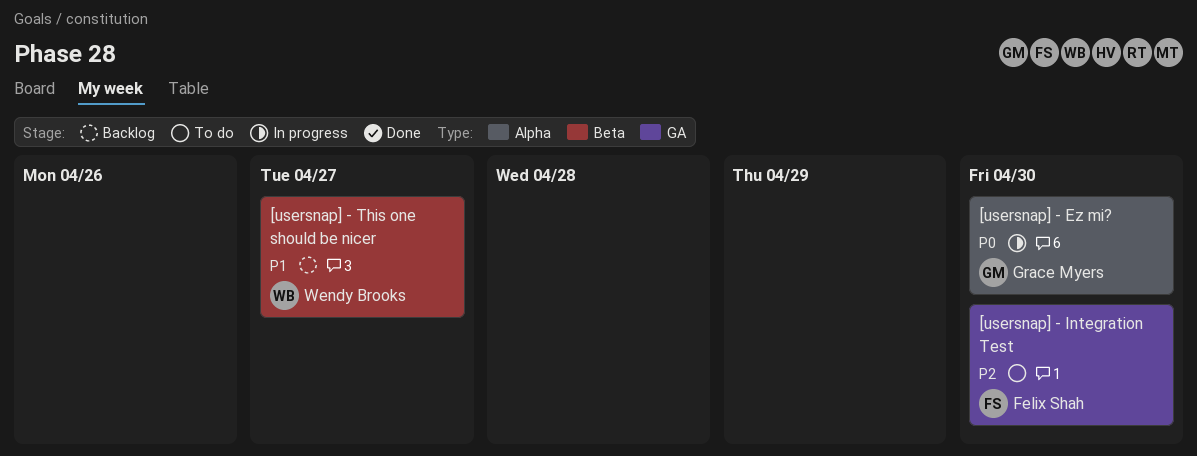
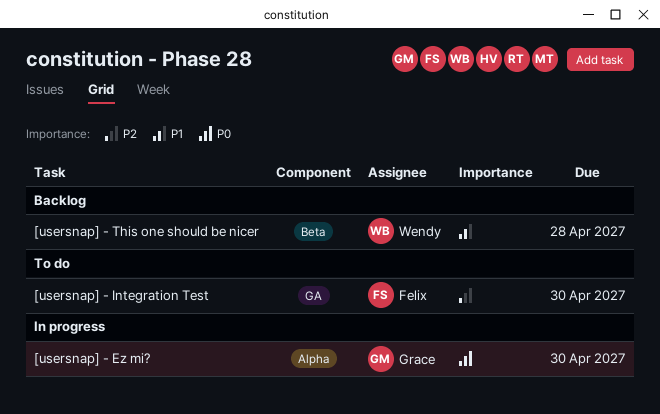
[usersnap] - This one should be nicer, due: Apr 27 -> Apr 28

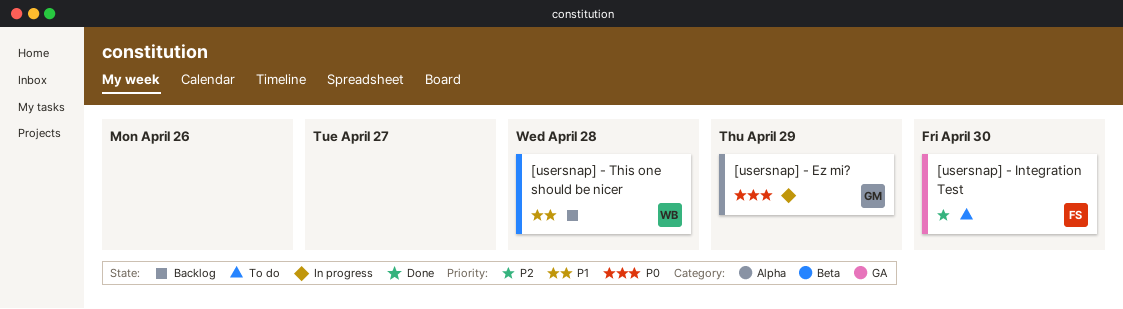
[usersnap] - Ez mi?, due: Apr 30 -> Apr 29

